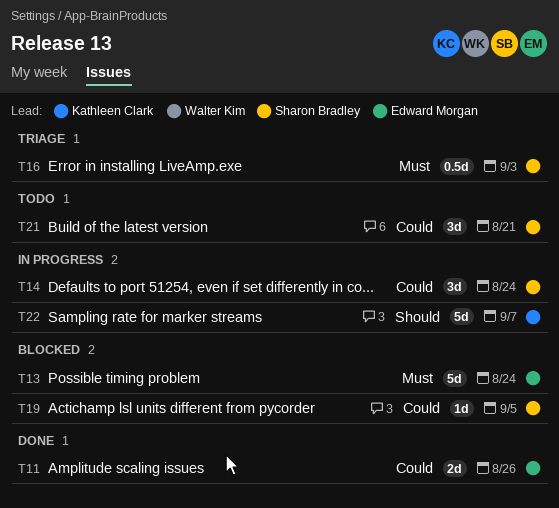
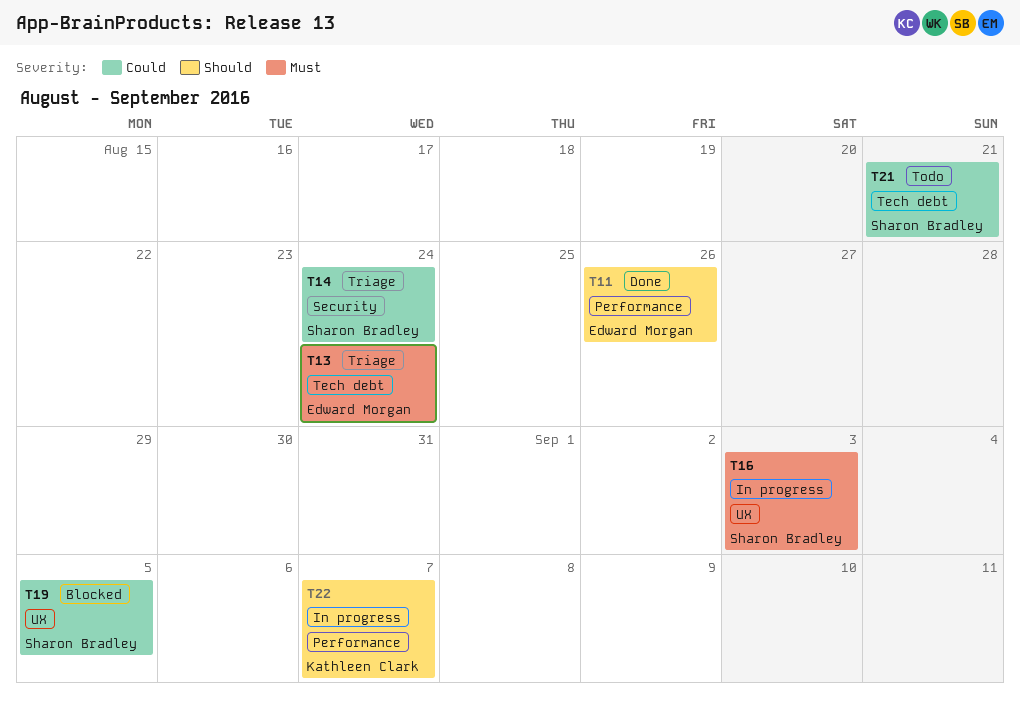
T11, priority: Could -> Should
T13, status: Blocked -> Triage
T14, status: In progress -> Triage
T16, status: Triage -> In progress

